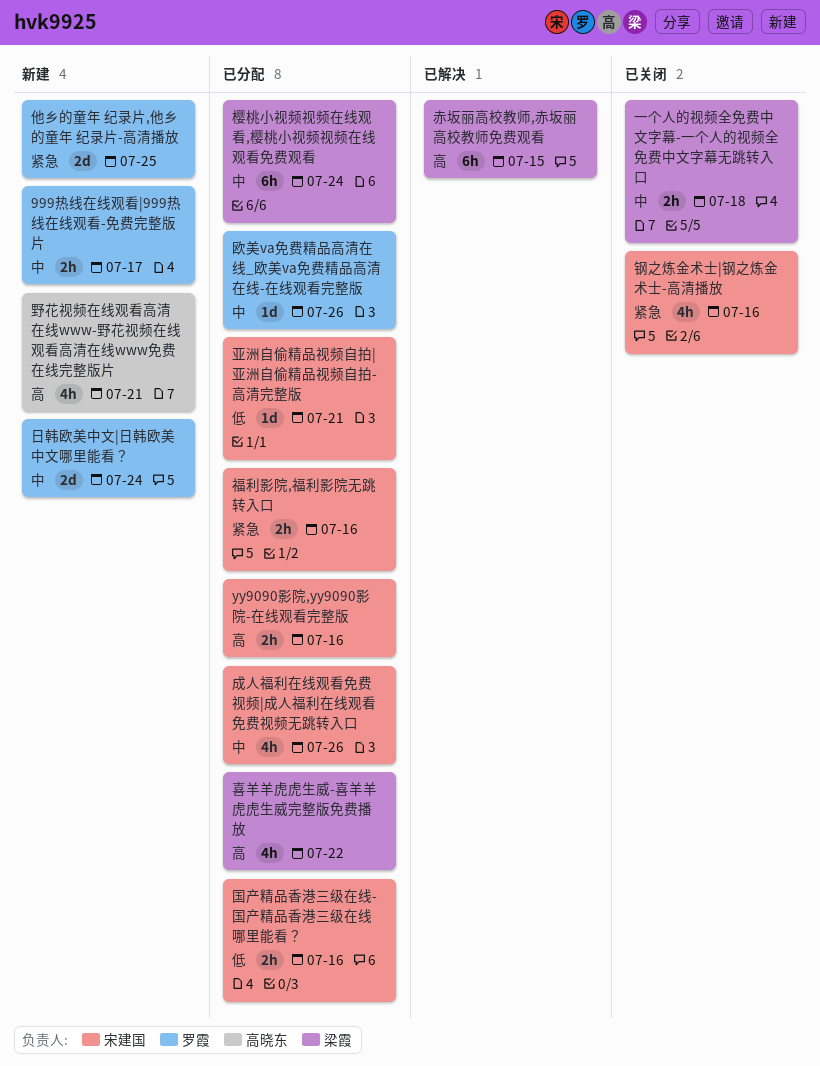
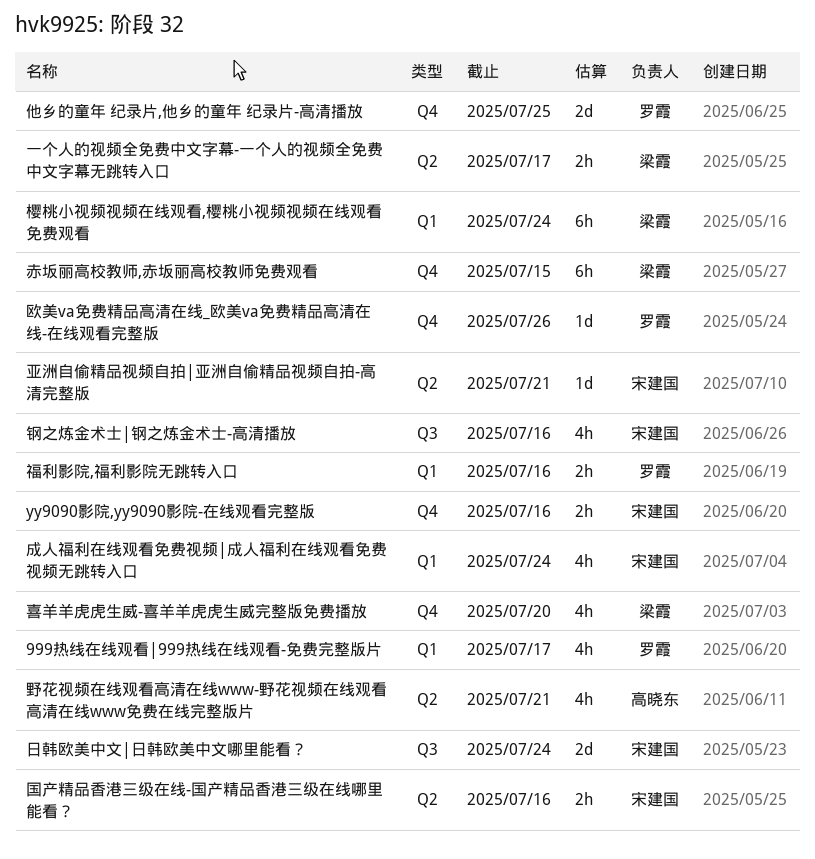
999热线在线观看|999热线在线观看-免费完整版片, estimate: 2h -> 4h
一个人的视频全免费中文字幕-一个人的视频全免费中文字幕无跳转入口, due: Jul 18 -> Jul 17
喜羊羊虎虎生威-喜羊羊虎虎生威完整版免费播放, due: Jul 22 -> Jul 20
成人福利在线观看免费视频|成人福利在线观看免费视频无跳转入口, due: Jul 26 -> Jul 24
日韩欧美中文|日韩欧美中文哪里能看？, owner: 罗霞 -> 宋建国
福利影院,福利影院无跳转入口, owner: 宋建国 -> 罗霞

